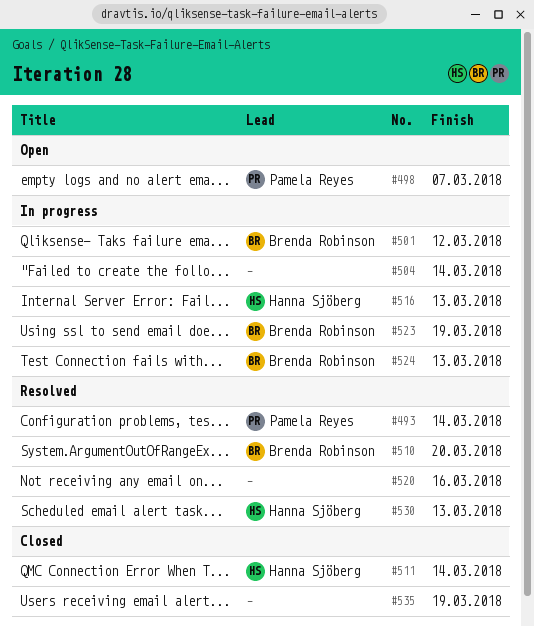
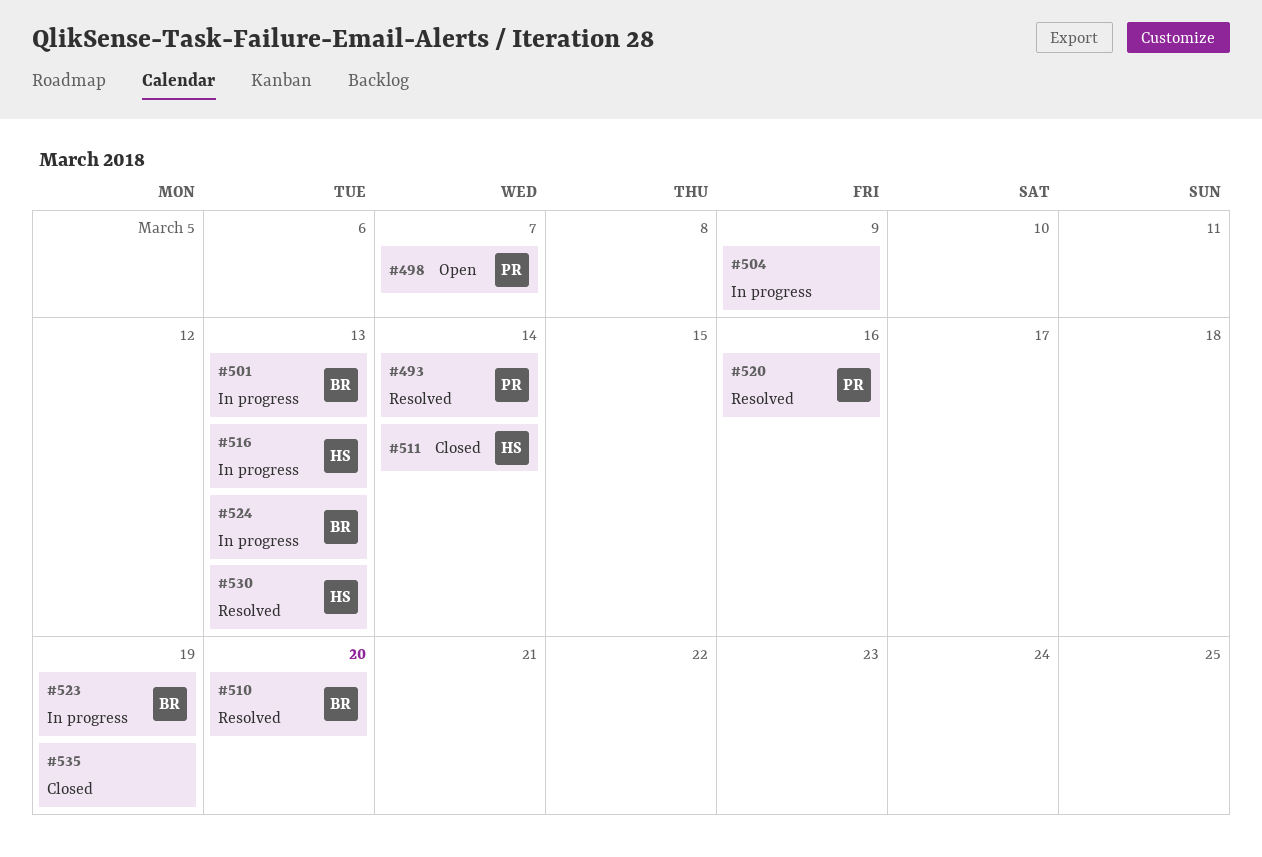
#501, due: Mar 12 -> Mar 13
#504, due: Mar 14 -> Mar 9
#520, owner: none -> Pamela Reyes

